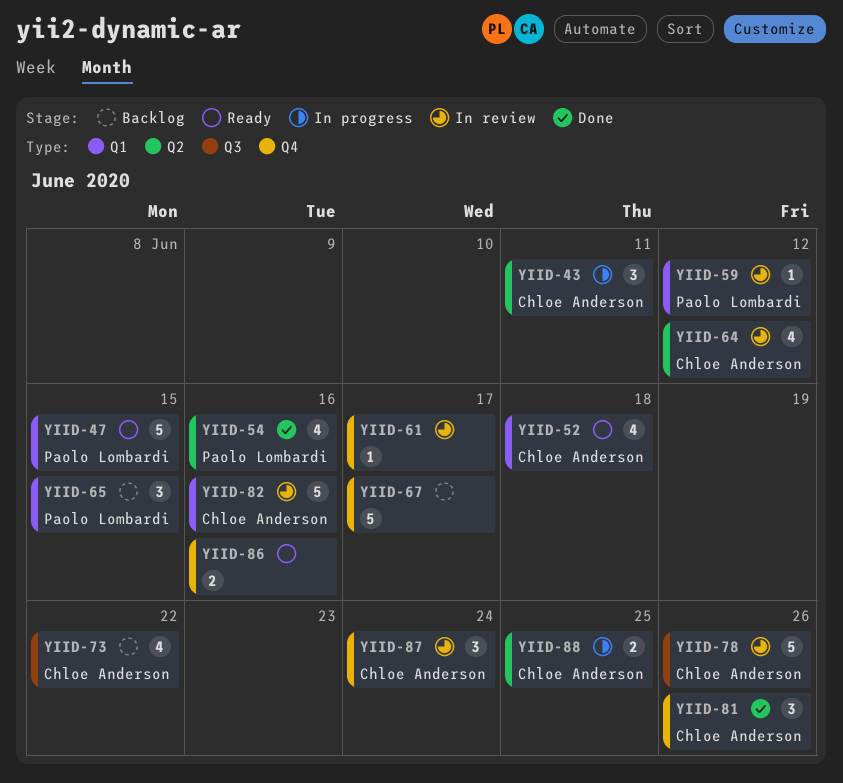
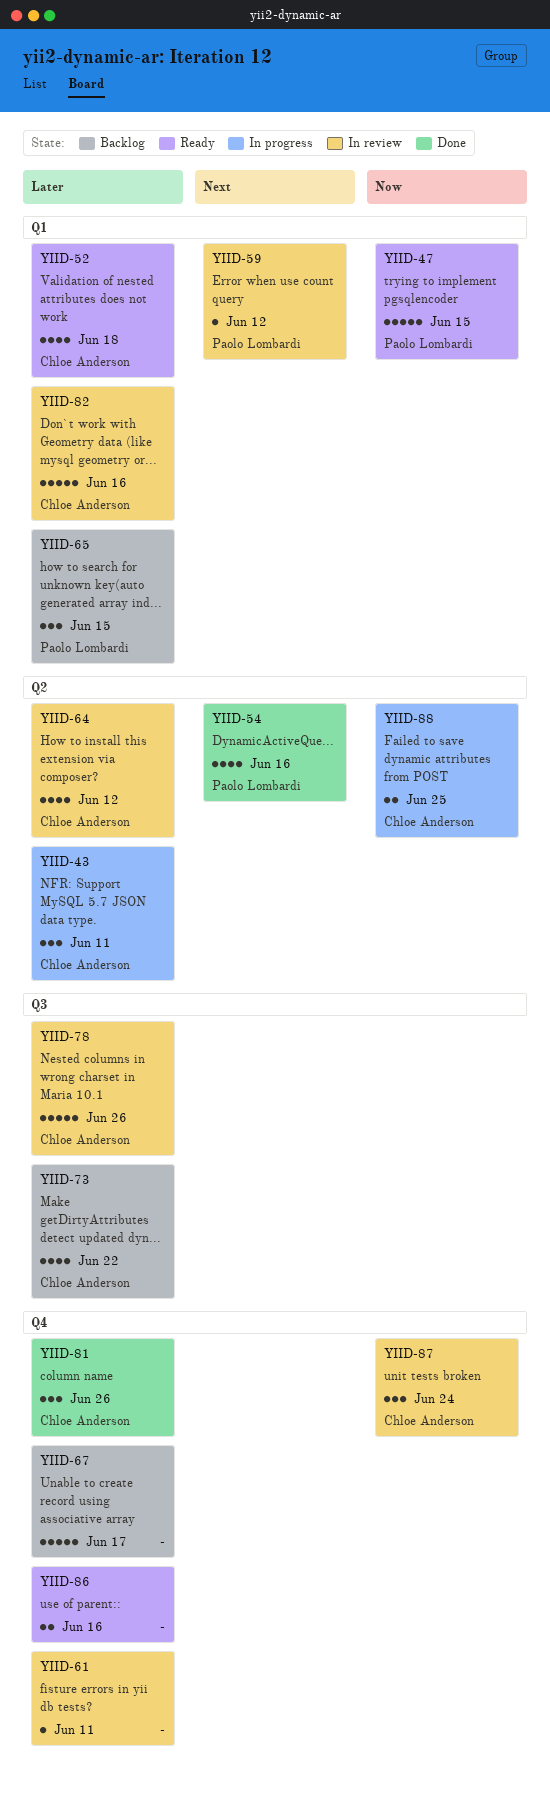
YIID-61, due: Jun 17 -> Jun 11

